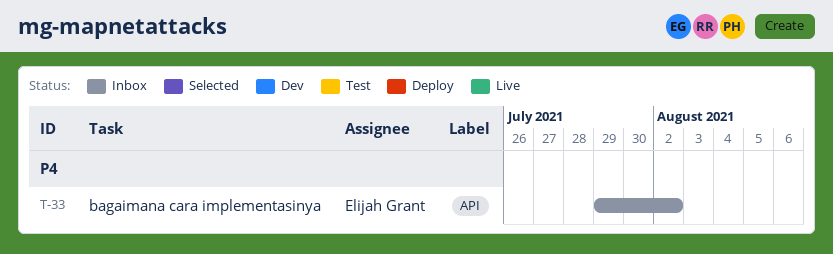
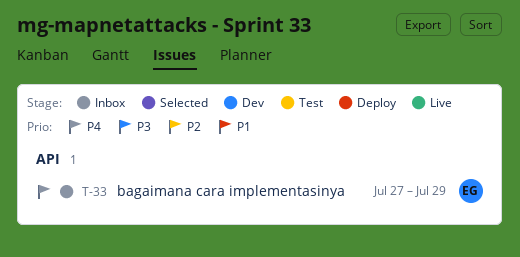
T-33, start: Jul 29 -> Jul 27
T-33, due: Aug 2 -> Jul 29

